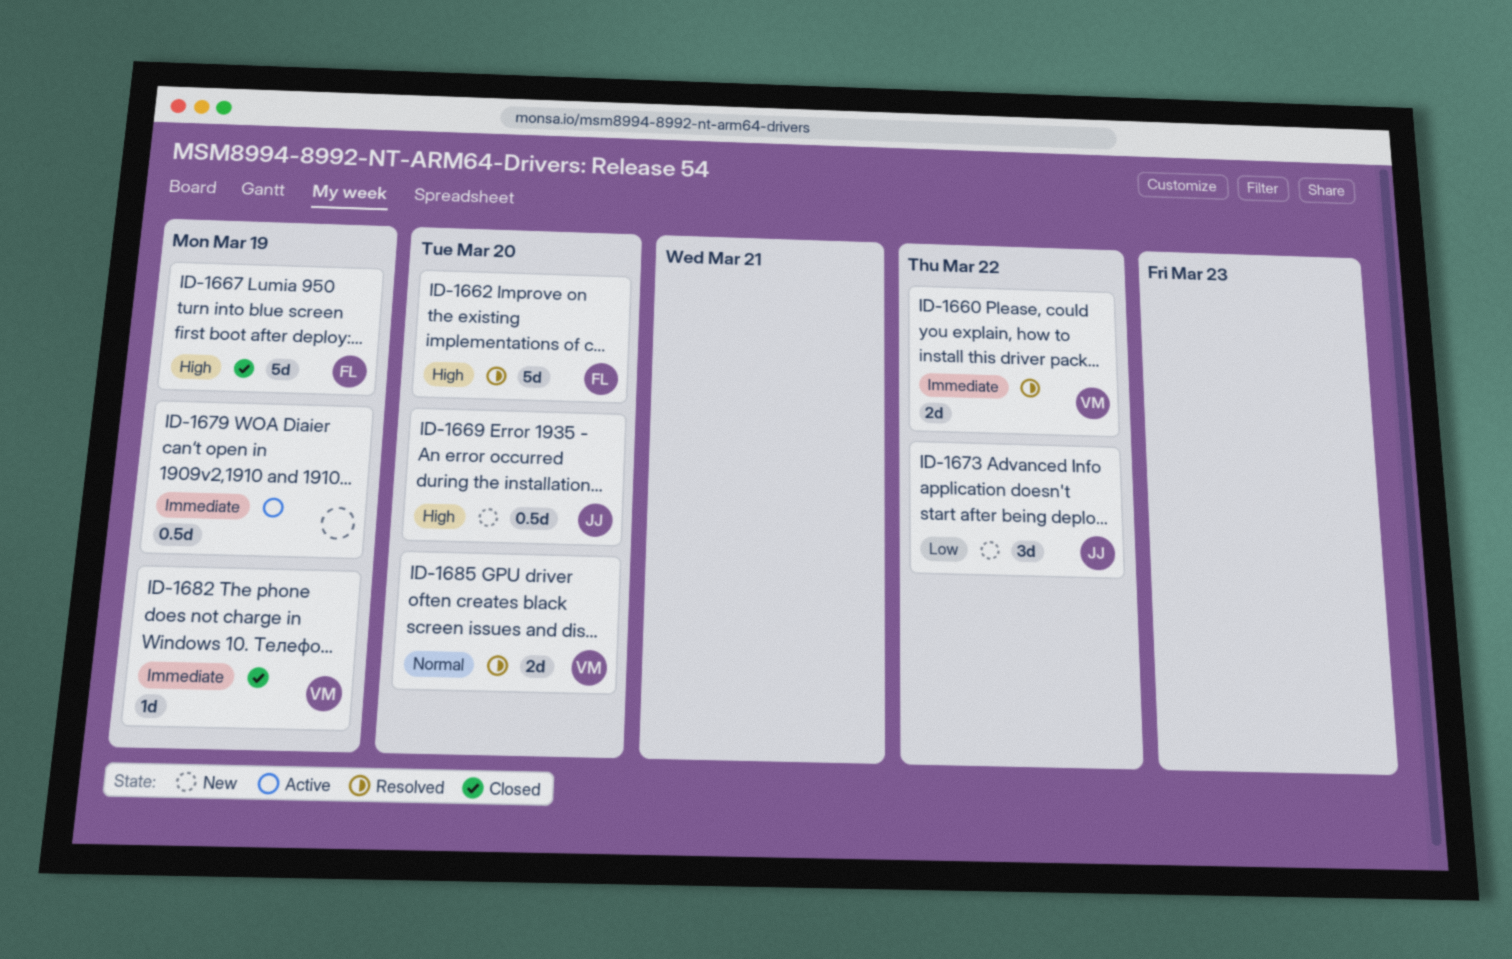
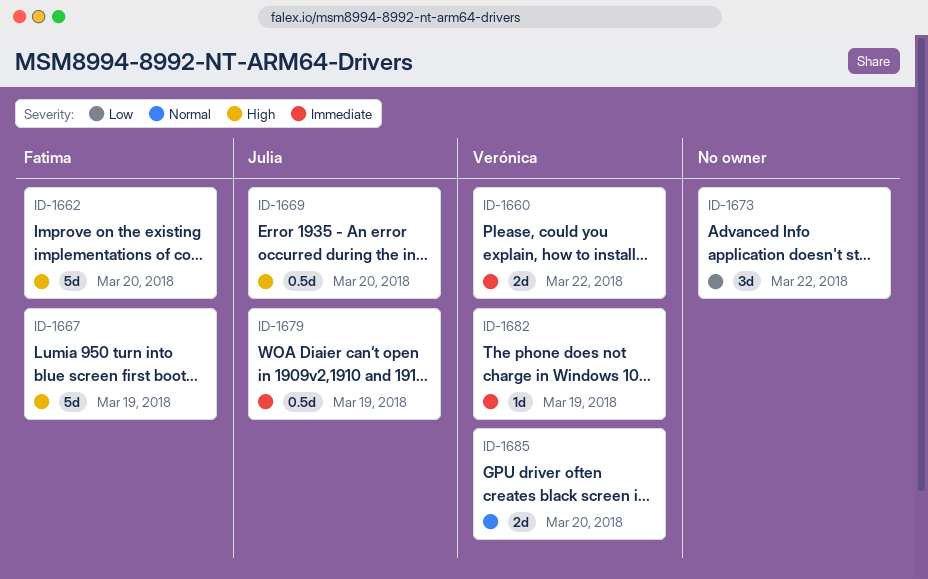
ID-1673, owner: Julia -> none
ID-1679, owner: none -> Julia

